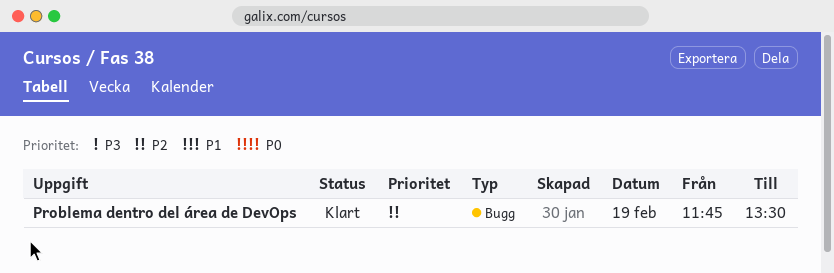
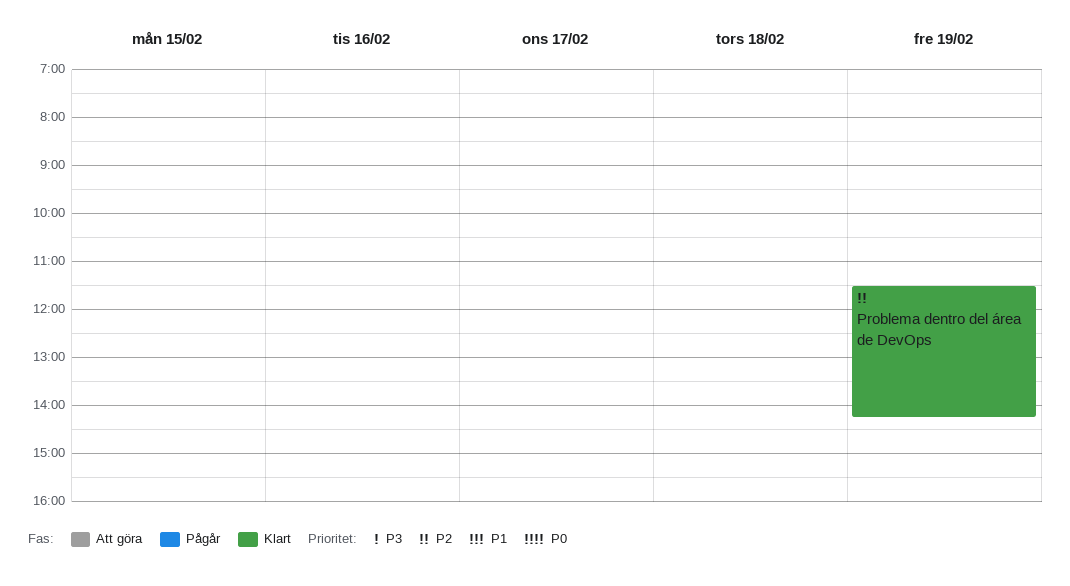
Problema dentro del área de DevOps, begins: 11:45 -> 11:30
Problema dentro del área de DevOps, ends: 13:30 -> 14:15

